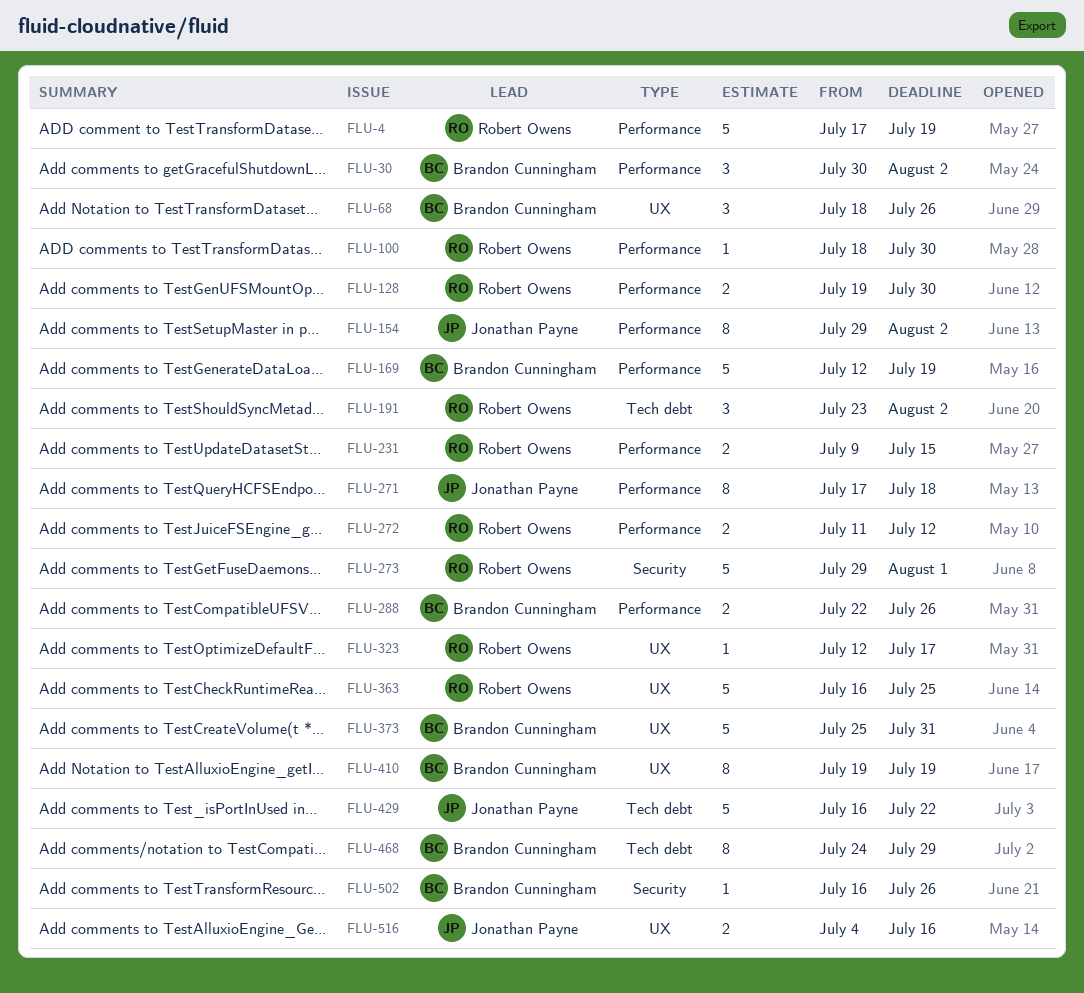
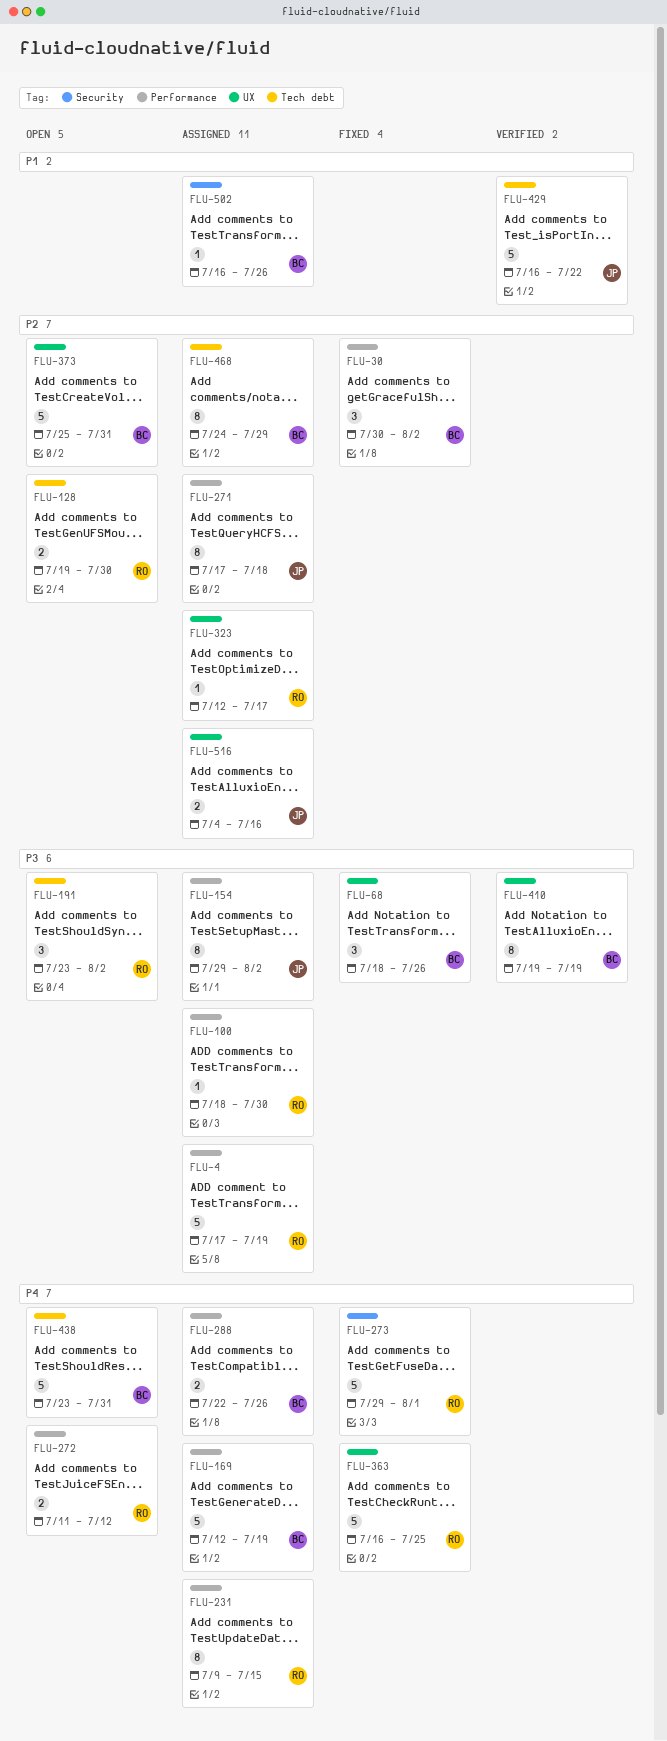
FLU-128, label: Performance -> Tech debt
FLU-231, estimate: 2 -> 8
FLU-438: none -> present

